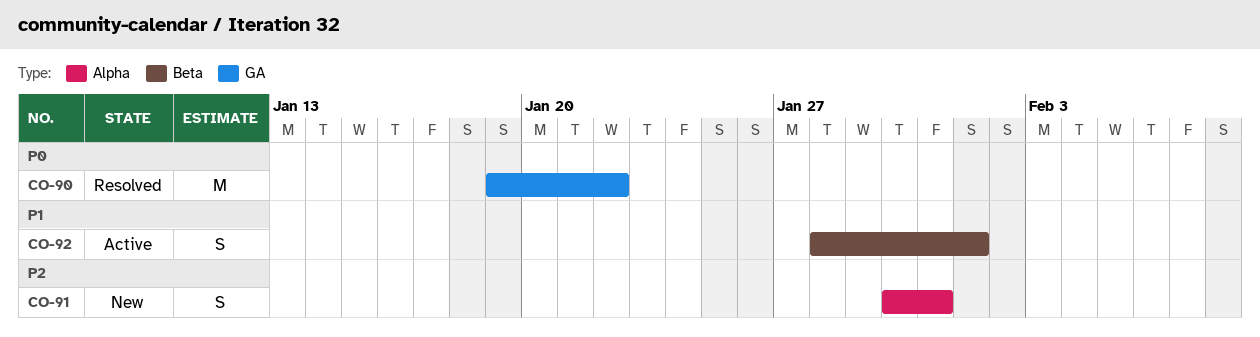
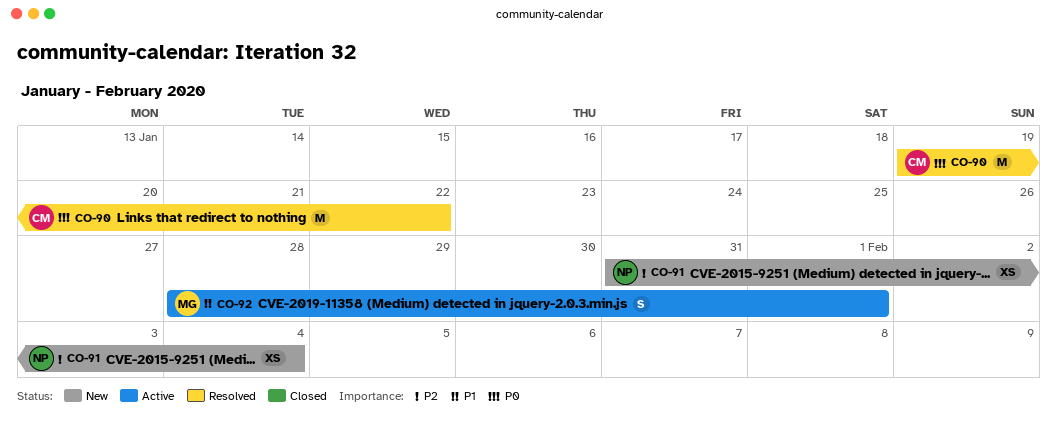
CO-91, estimate: S -> XS
CO-91, start: Jan 30 -> Jan 31
CO-91, due: Jan 31 -> Feb 4

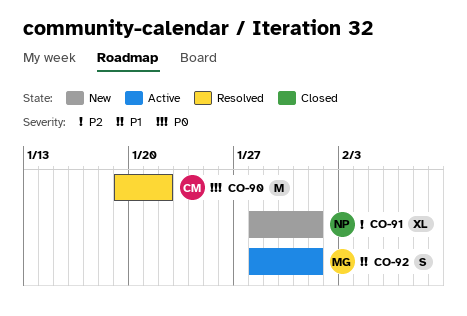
CO-91, estimate: XS -> XL
CO-91, start: Jan 31 -> Jan 28
CO-91, due: Feb 4 -> Feb 1

